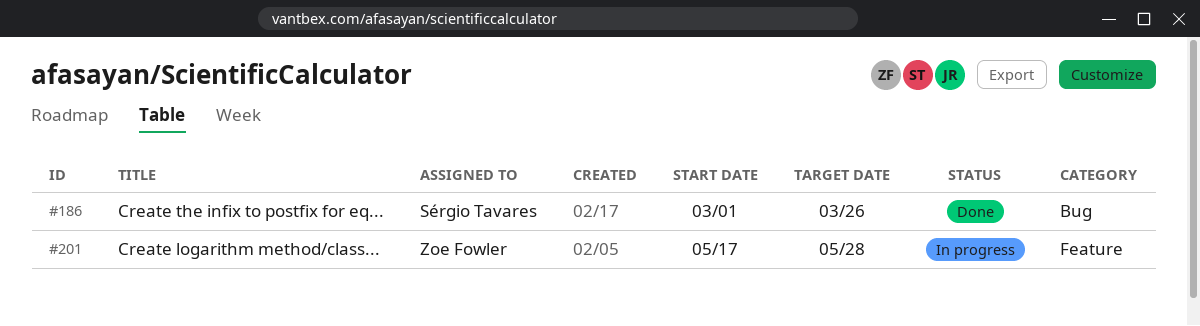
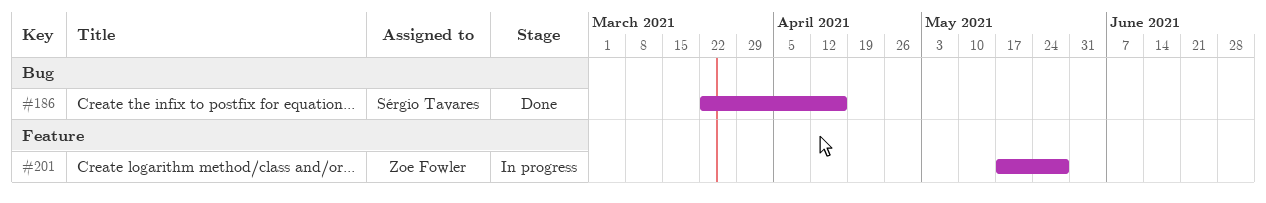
#186, start: Mar 1 -> Mar 22
#186, due: Mar 26 -> Apr 16

